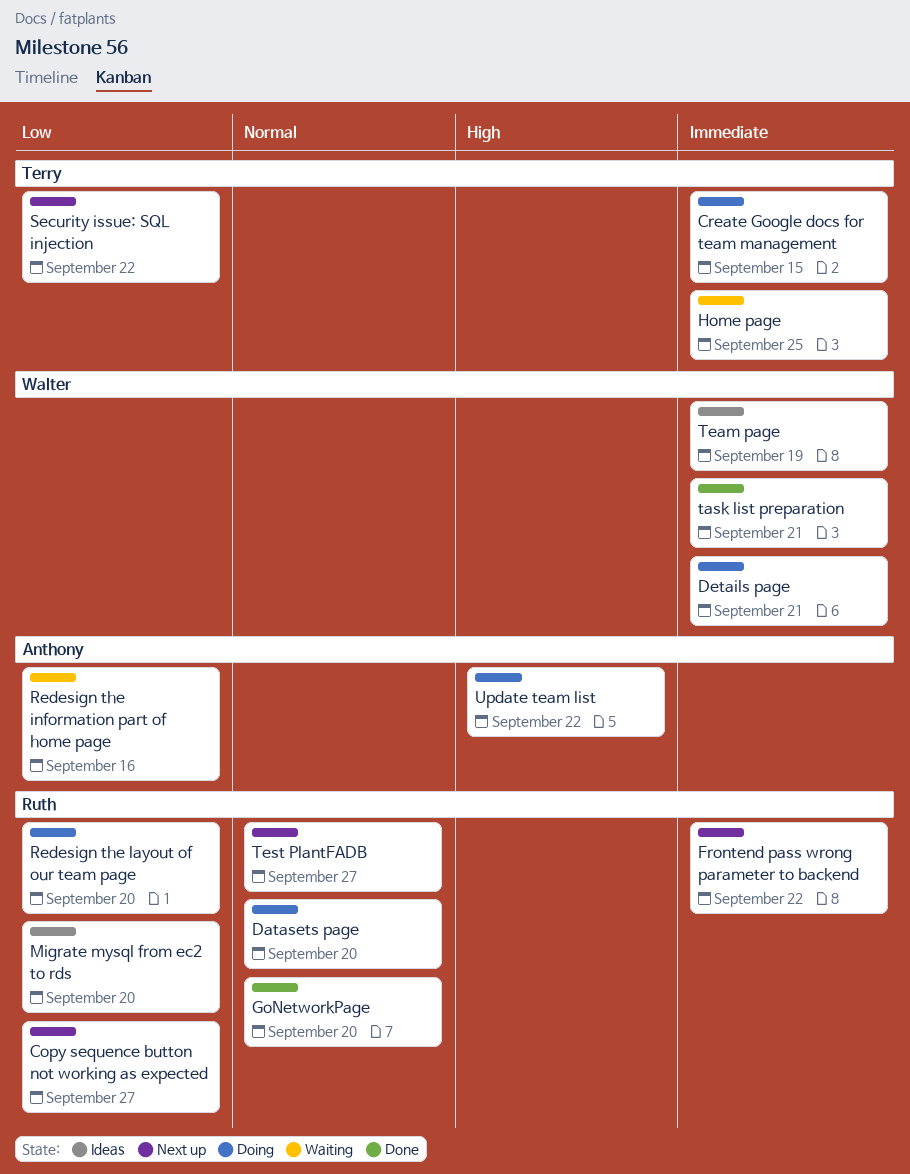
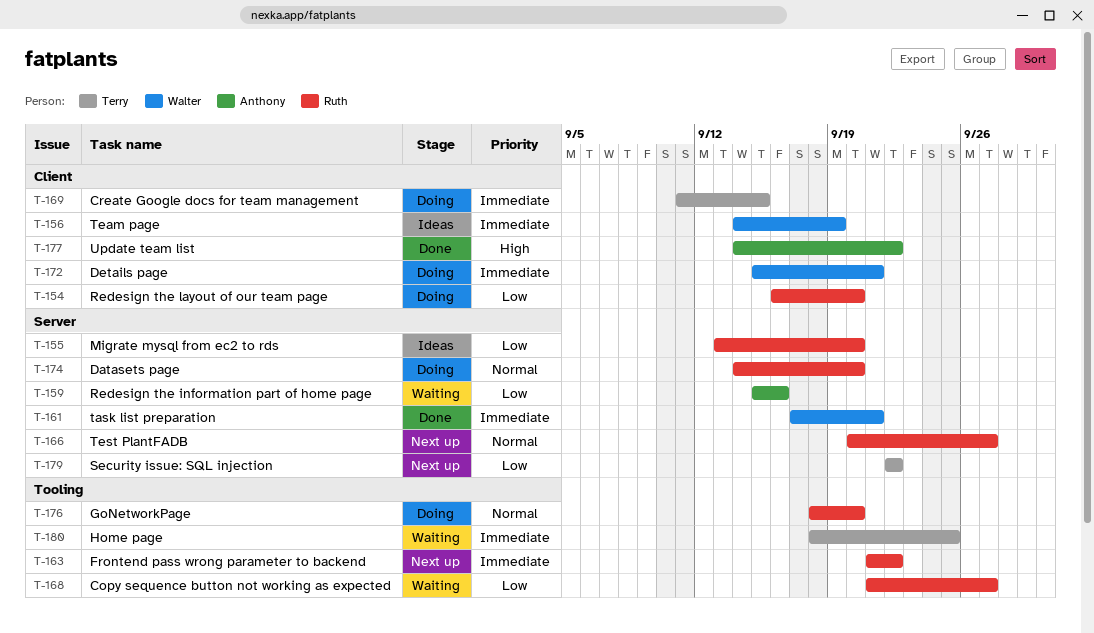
Copy sequence button not working as expected, status: Next up -> Waiting
GoNetworkPage, status: Done -> Doing
Update team list, status: Doing -> Done

